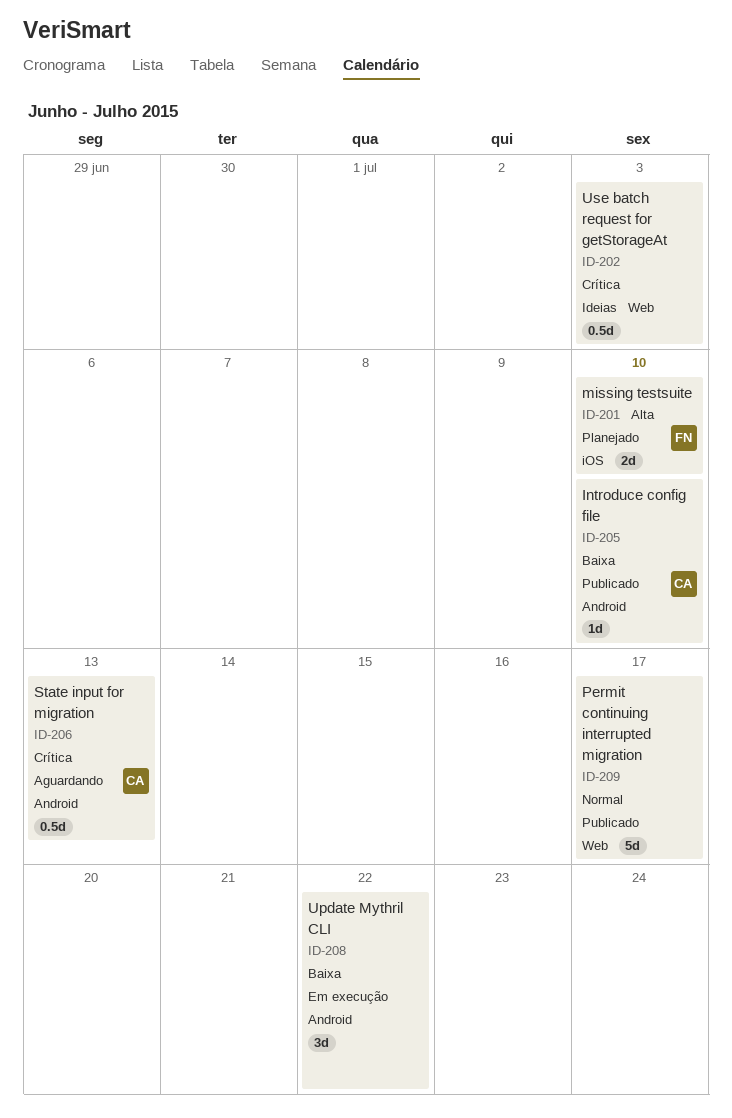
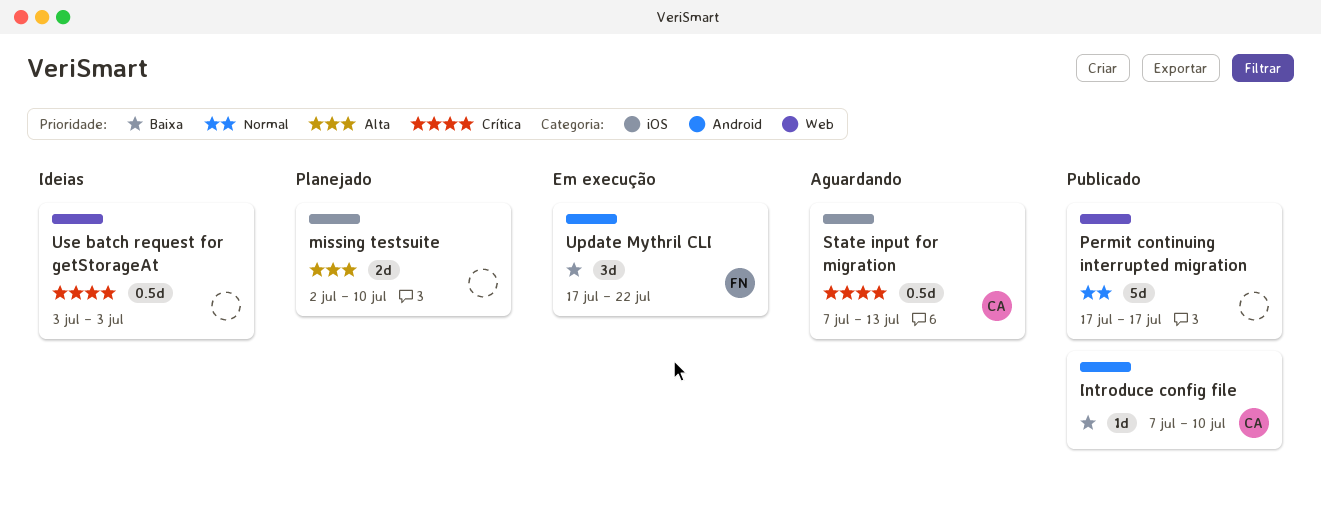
missing testsuite, owner: FN -> none
State input for migration, label: Android -> iOS
Update Mythril CLI, owner: none -> FN

